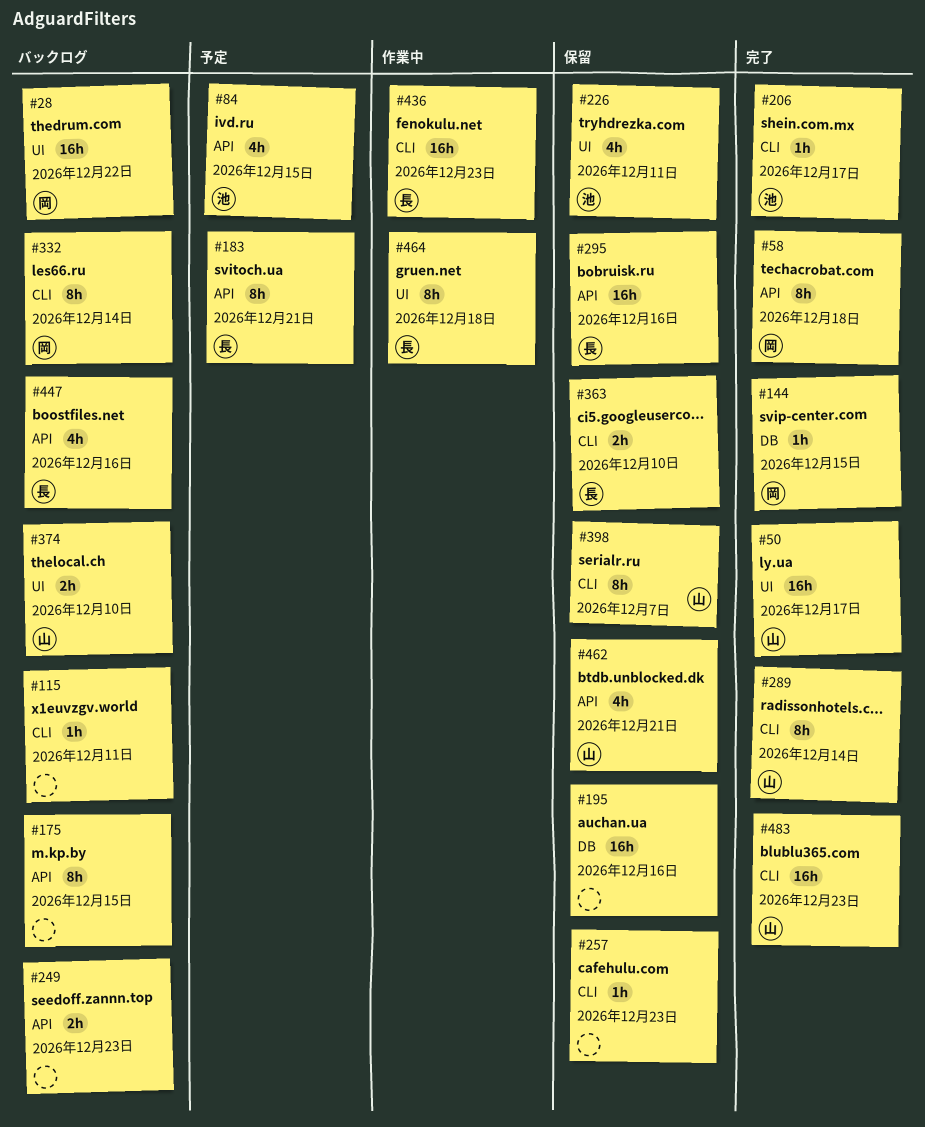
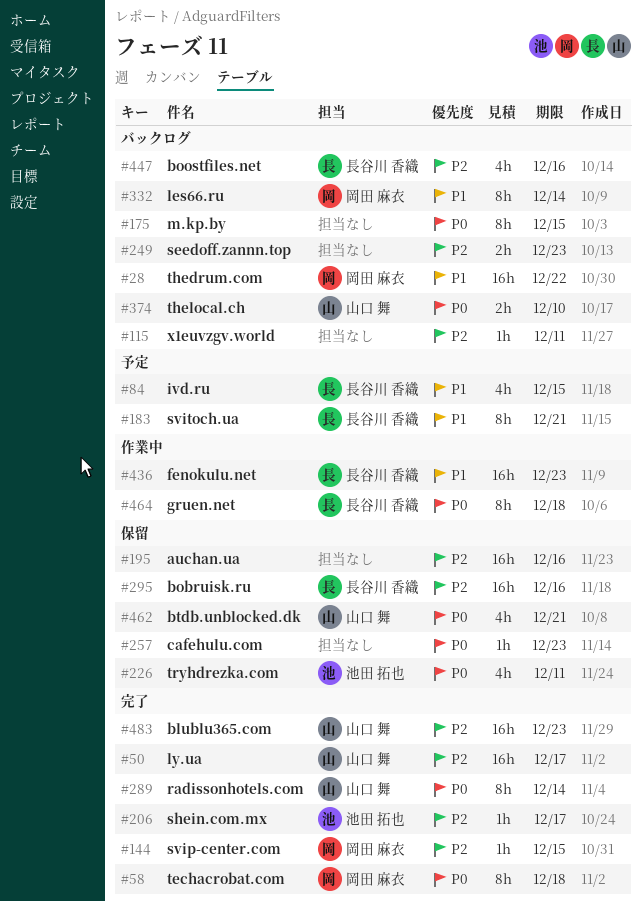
#84, owner: 池田 拓也 -> 長谷川 香織
#363: present -> none
#398: present -> none

